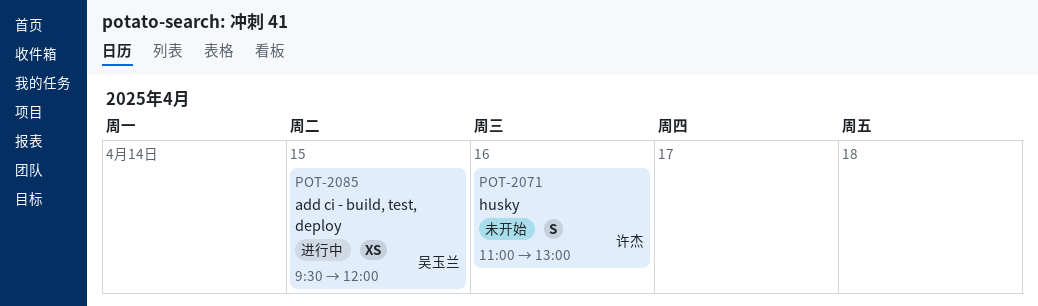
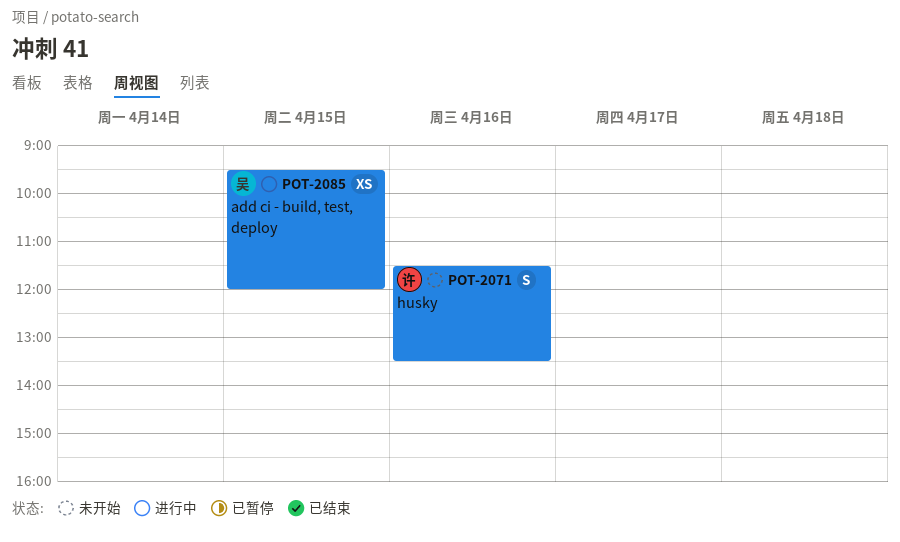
POT-2071, begins: 11:00 -> 11:30
POT-2071, ends: 13:00 -> 13:30

